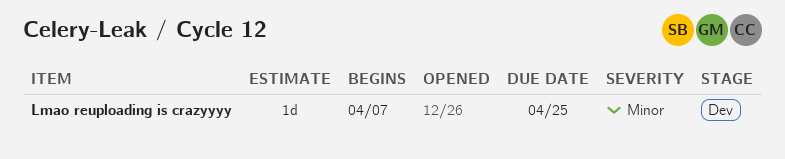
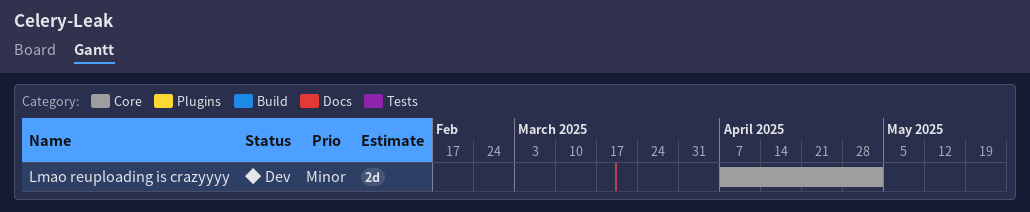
Lmao reuploading is crazyyyy, estimate: 1d -> 2d
Lmao reuploading is crazyyyy, due: Apr 25 -> May 2

